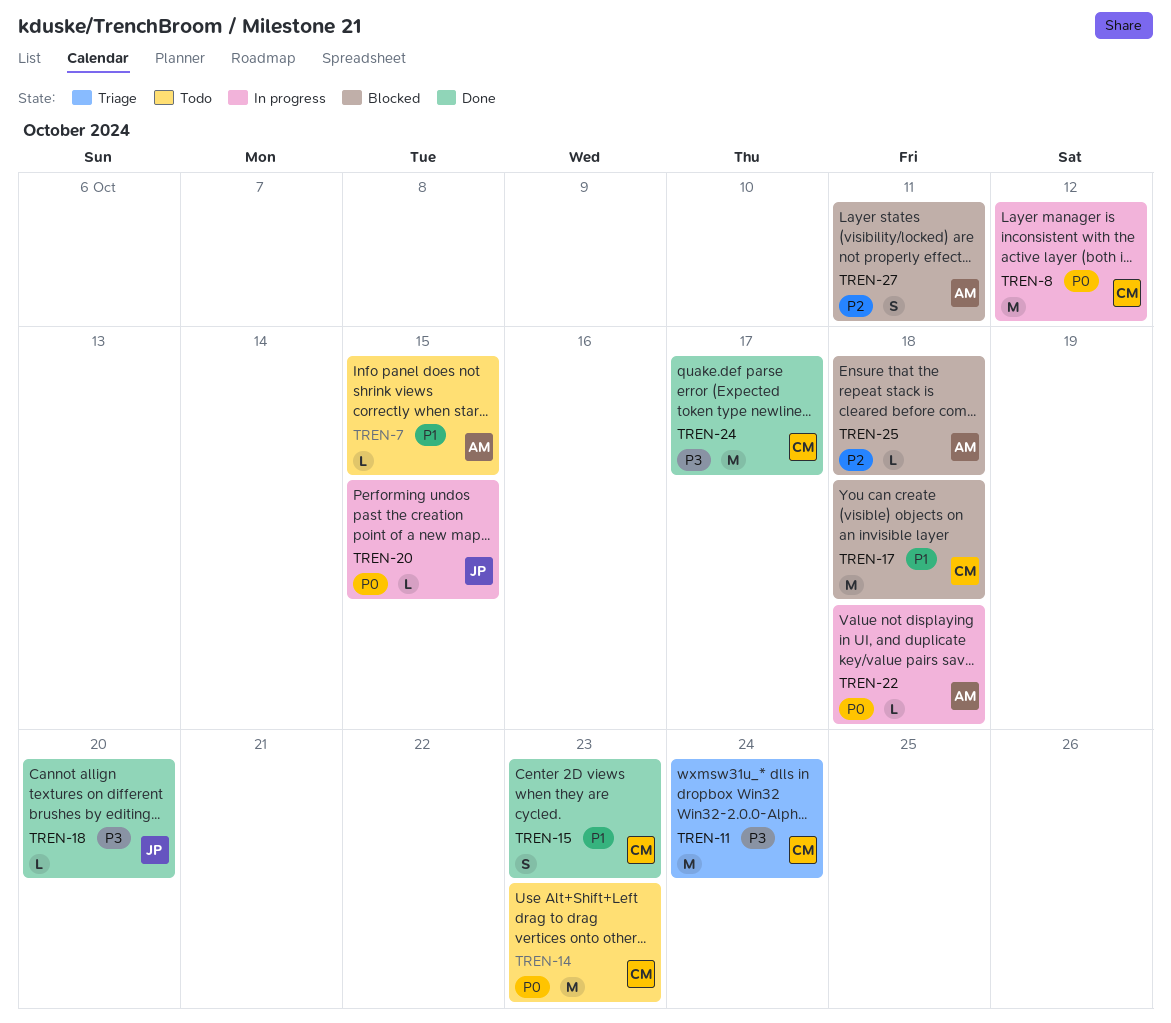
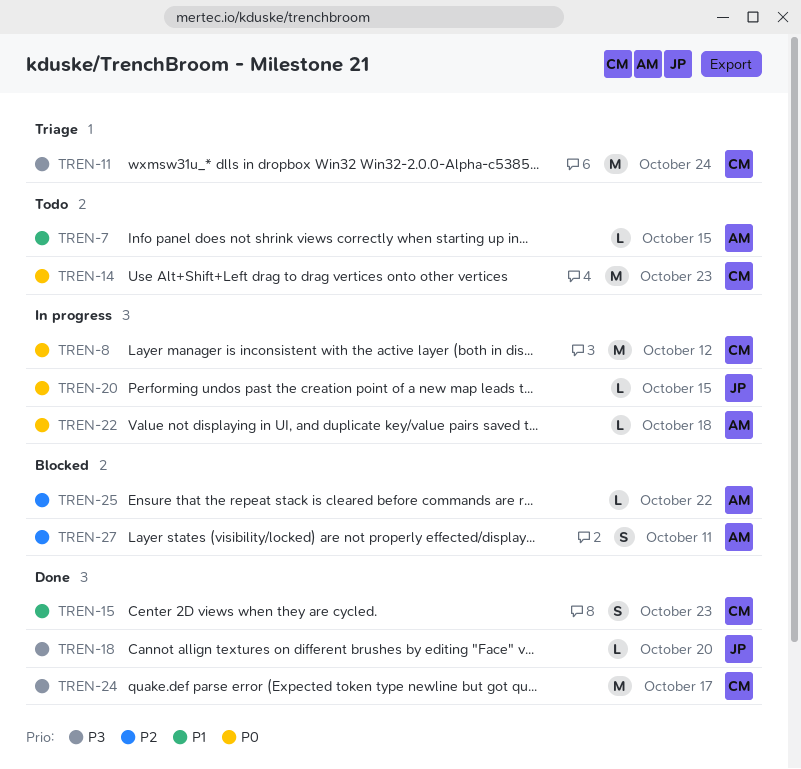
TREN-17: present -> none
TREN-25, due: Oct 18 -> Oct 22

